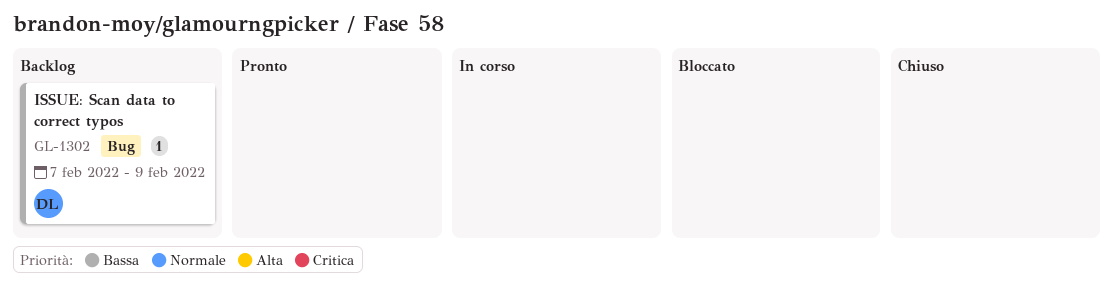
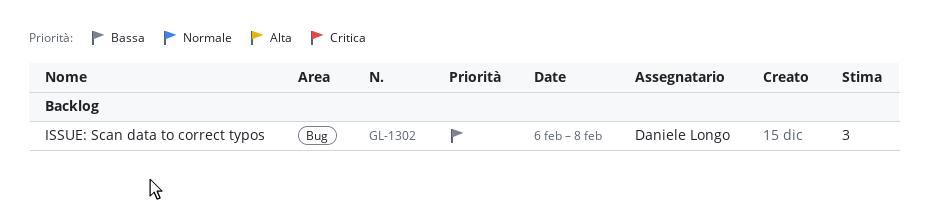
GL-1302, estimate: 1 -> 3
GL-1302, start: Feb 7 -> Feb 6
GL-1302, due: Feb 9 -> Feb 8

